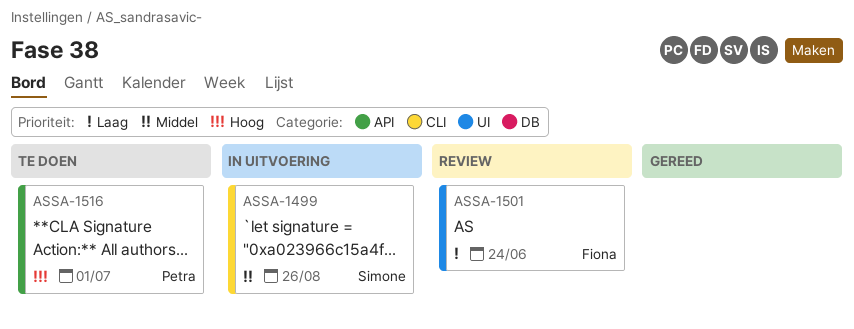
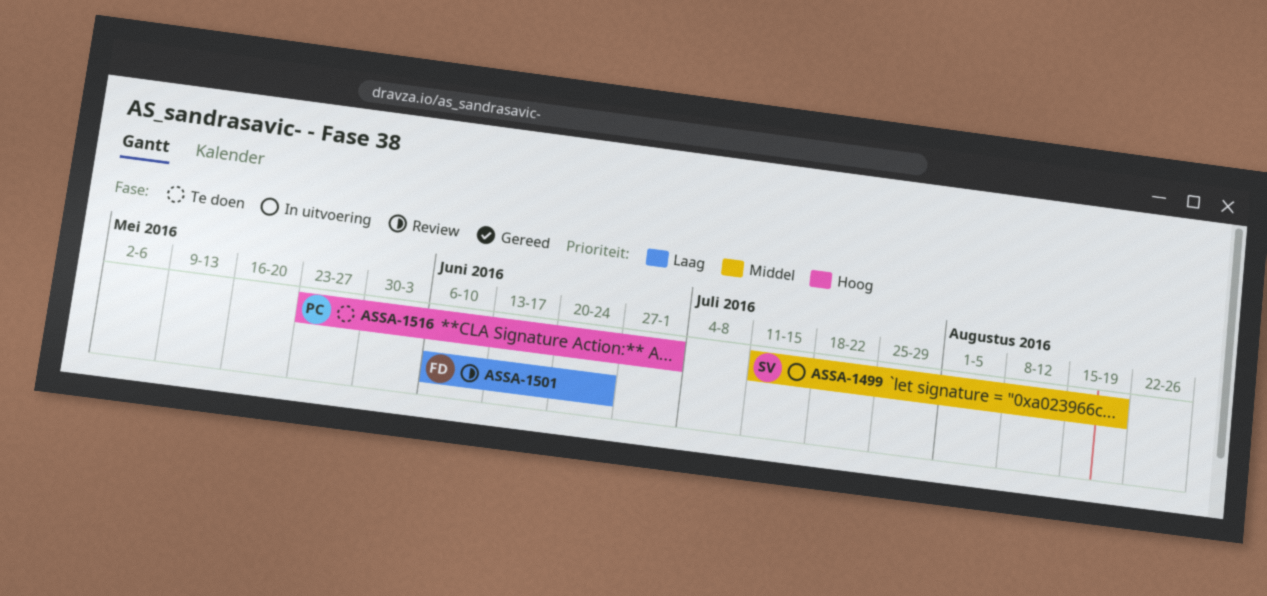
ASSA-1499, due: Aug 26 -> Aug 19

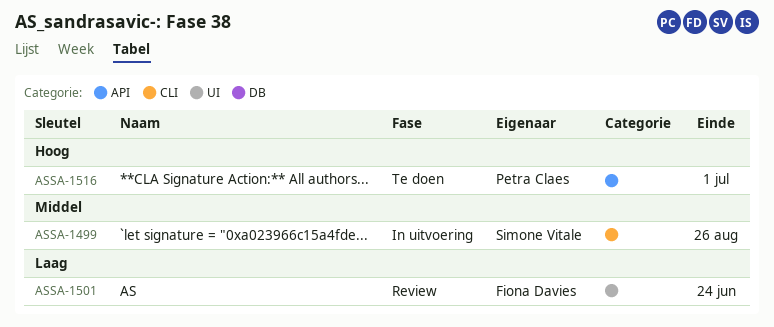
ASSA-1499, due: Aug 19 -> Aug 26

